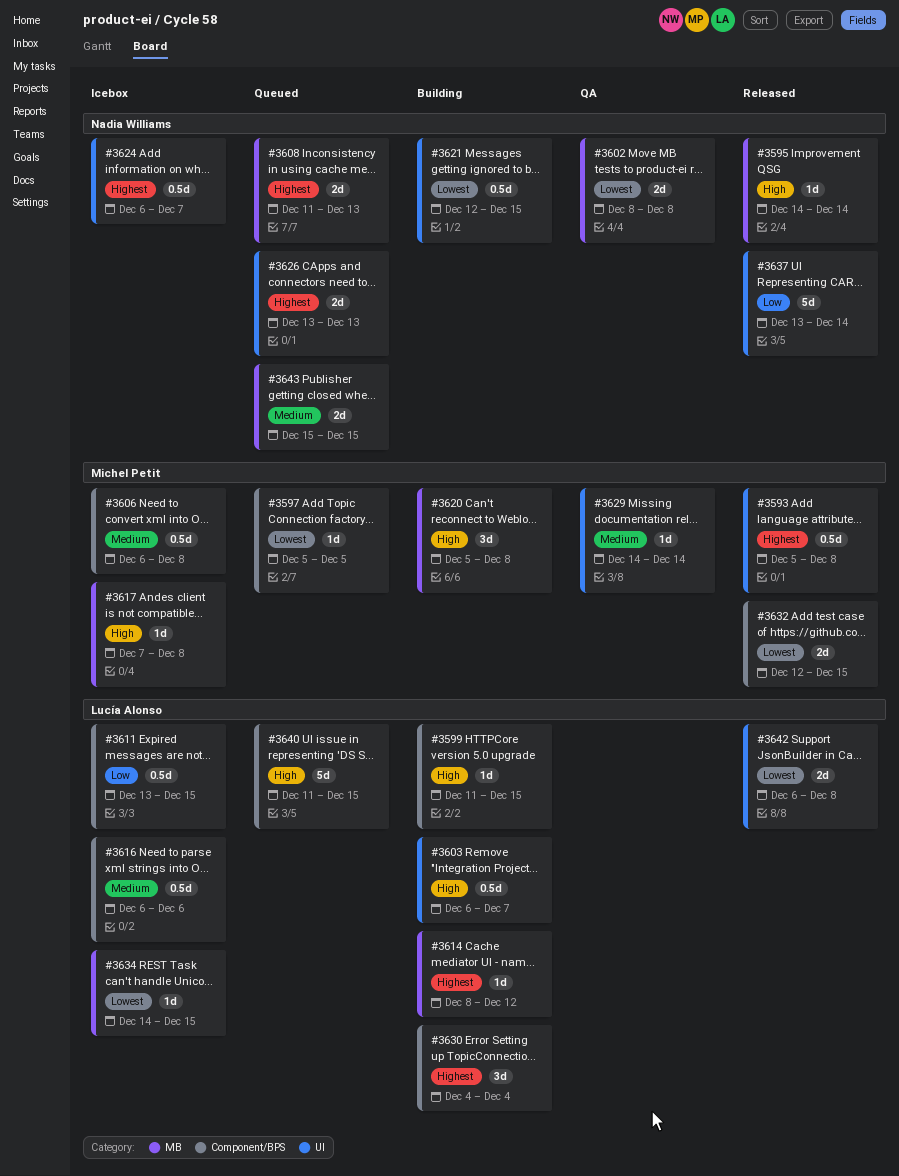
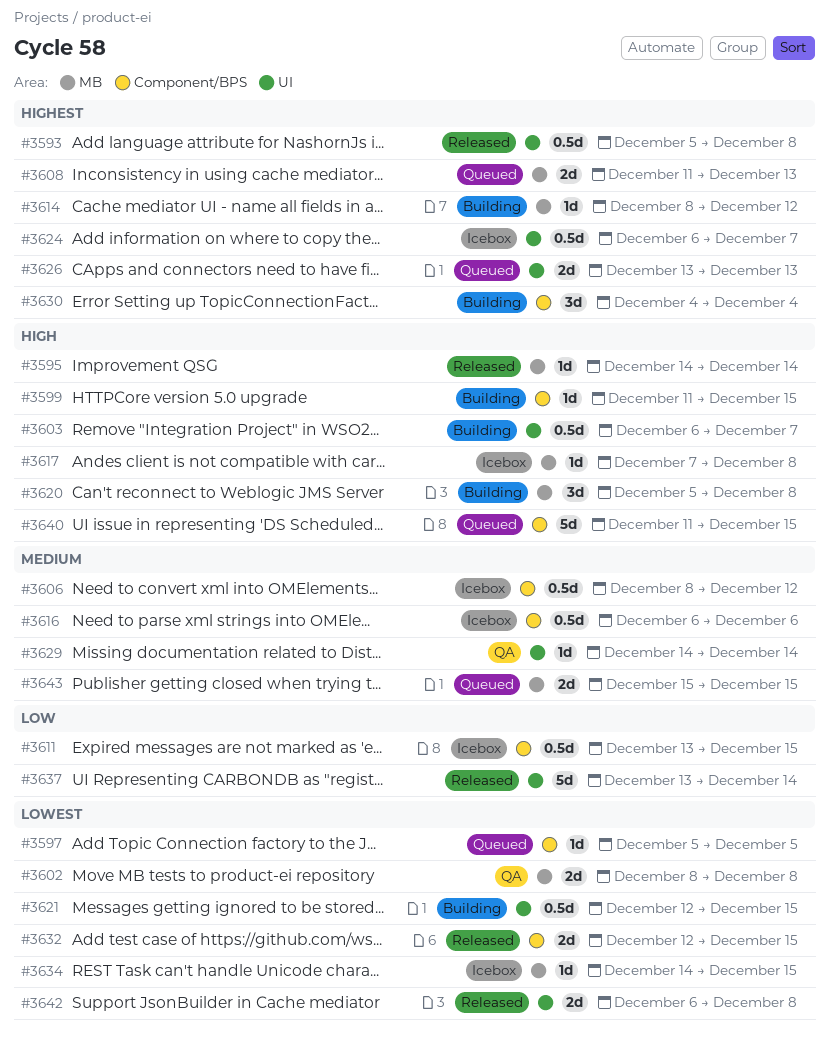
#3606, start: Dec 6 -> Dec 8
#3606, due: Dec 8 -> Dec 12

